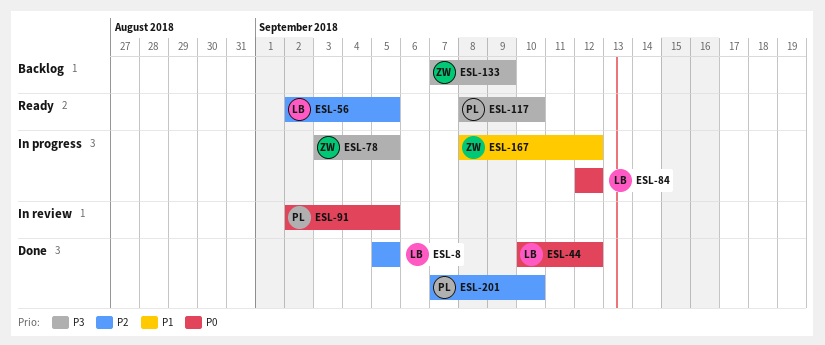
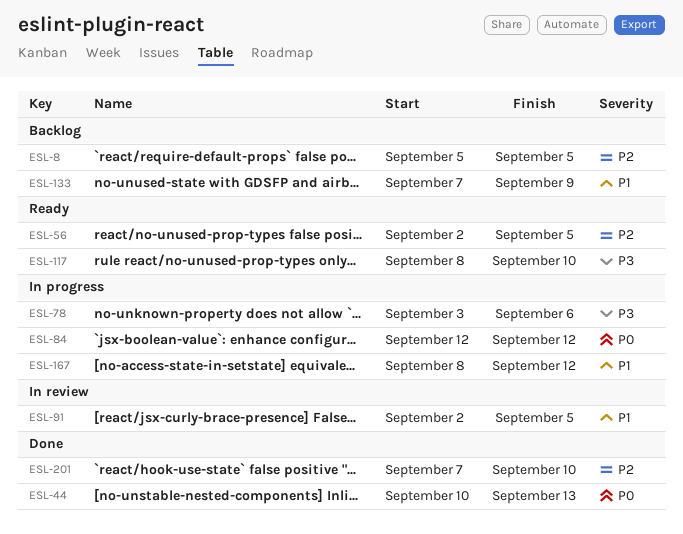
ESL-8, status: Done -> Backlog
ESL-44, due: Sep 12 -> Sep 13
ESL-78, due: Sep 5 -> Sep 6
ESL-91, priority: P0 -> P1
ESL-133, priority: P3 -> P1

